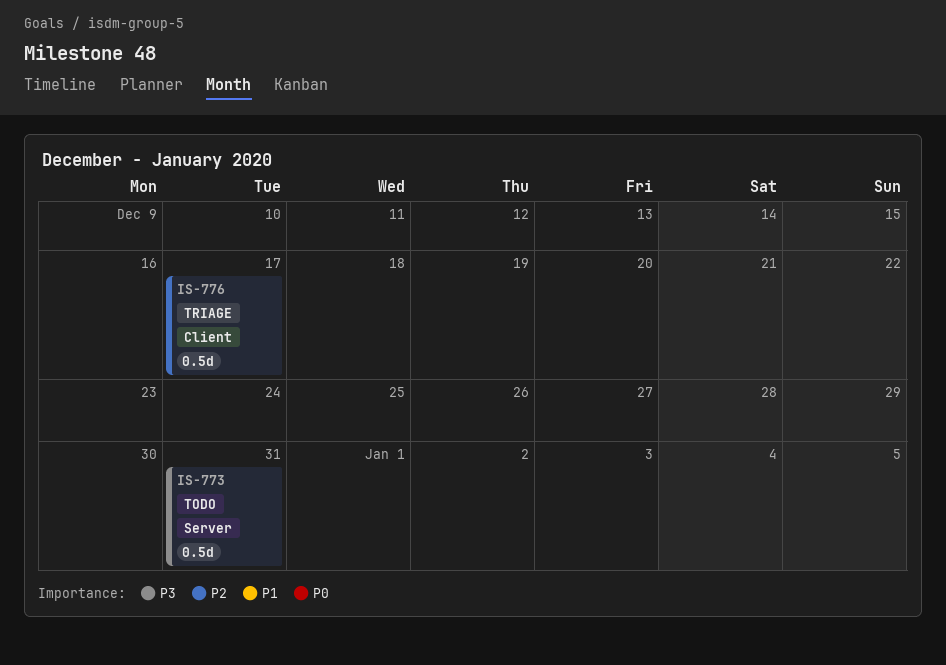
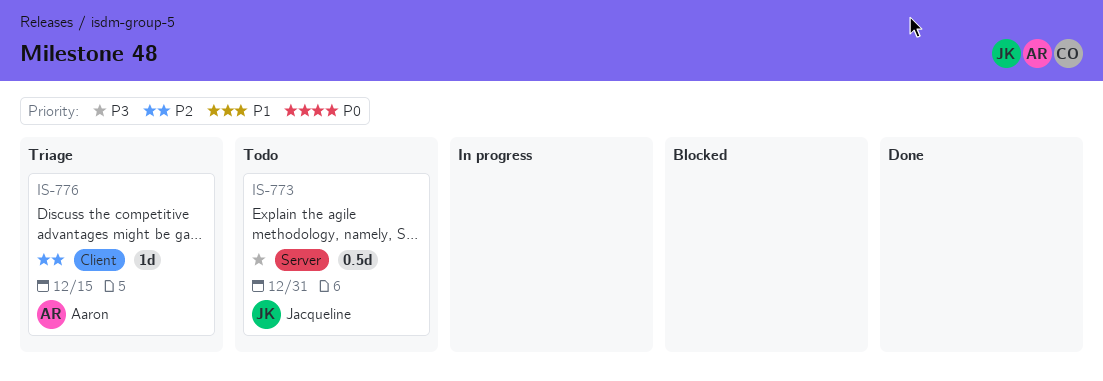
IS-776, estimate: 0.5d -> 1d
IS-776, due: Dec 17 -> Dec 15

